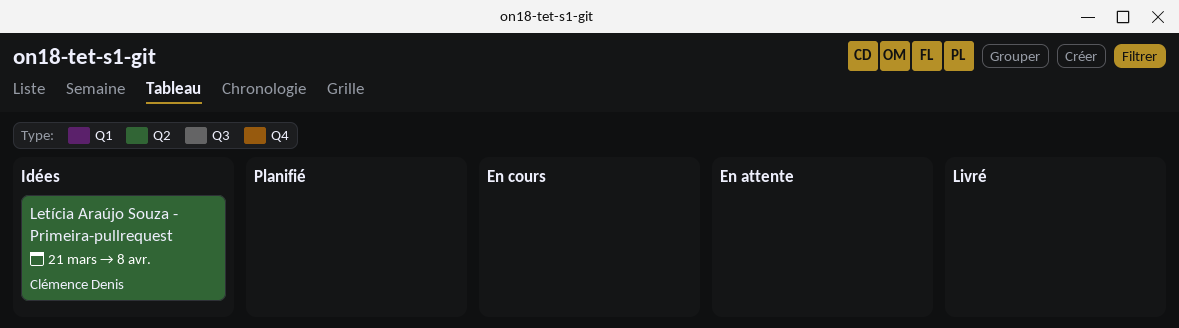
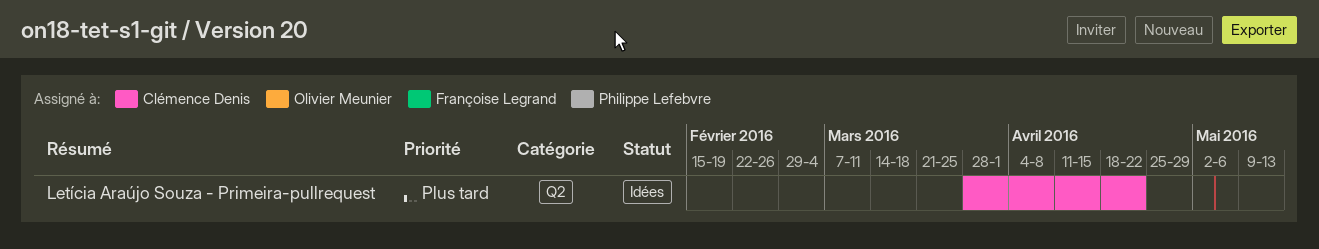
Letícia Araújo Souza - Primeira-pullrequest, start: Mar 21 -> Mar 28
Letícia Araújo Souza - Primeira-pullrequest, due: Apr 8 -> Apr 22

